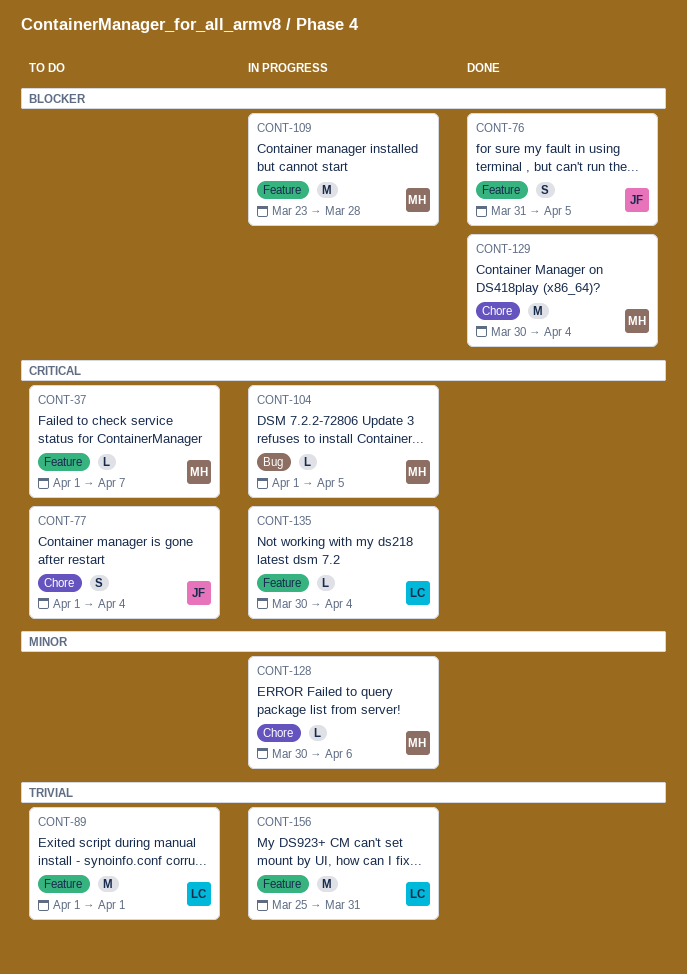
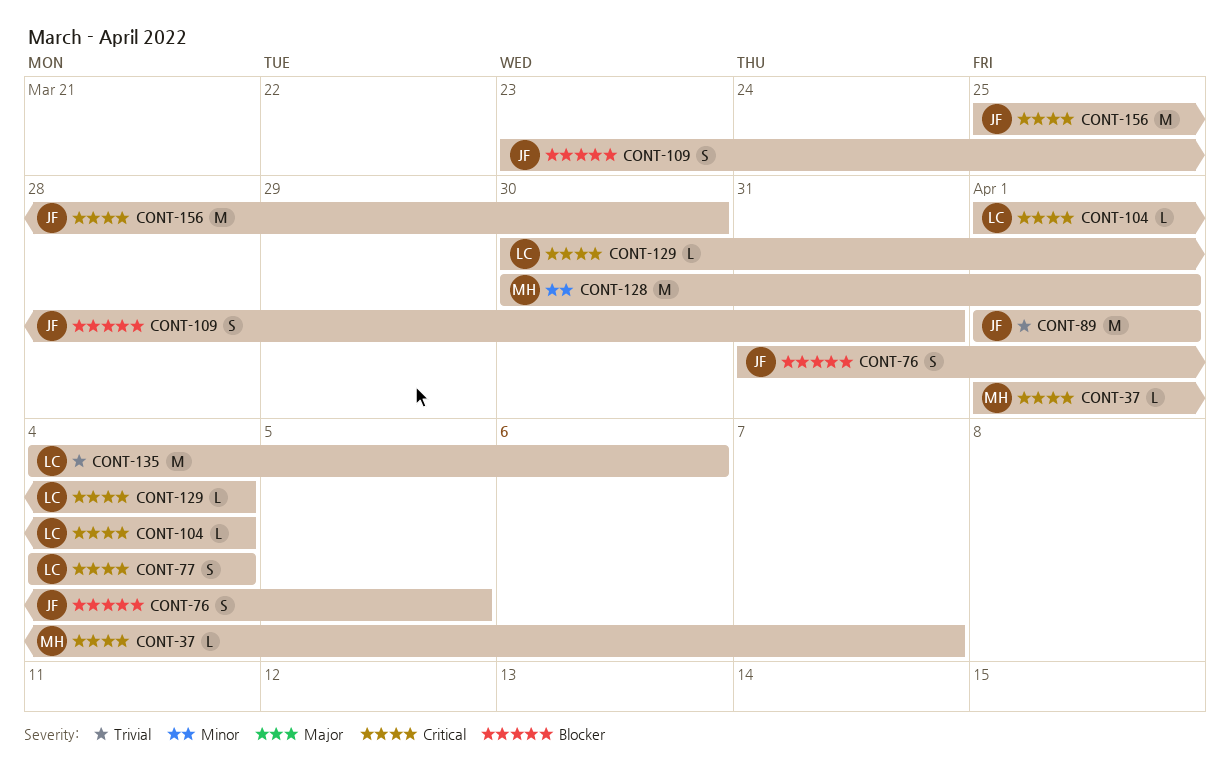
CONT-77, owner: JF -> LC
CONT-77, start: Apr 1 -> Apr 4
CONT-89, owner: LC -> JF
CONT-104, owner: MH -> LC
CONT-104, due: Apr 5 -> Apr 4
CONT-109, owner: MH -> JF
CONT-109, estimate: M -> S
CONT-109, due: Mar 28 -> Mar 31
CONT-128, estimate: L -> M
CONT-128, due: Apr 6 -> Apr 1
CONT-129, owner: MH -> LC
CONT-129, priority: Blocker -> Critical
CONT-129, estimate: M -> L
CONT-135, priority: Critical -> Trivial
CONT-135, estimate: L -> M
CONT-135, start: Mar 30 -> Apr 4
CONT-135, due: Apr 4 -> Apr 6
CONT-156, owner: LC -> JF
CONT-156, priority: Trivial -> Critical
CONT-156, due: Mar 31 -> Mar 30

